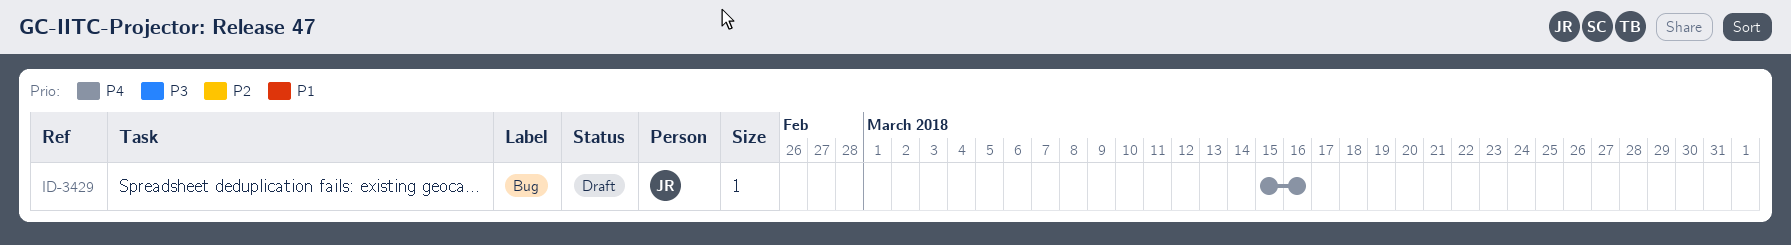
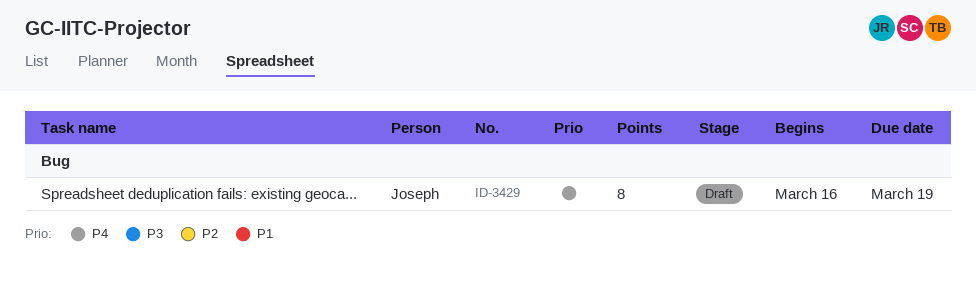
ID-3429, estimate: 1 -> 8
ID-3429, start: Mar 15 -> Mar 16
ID-3429, due: Mar 16 -> Mar 19

